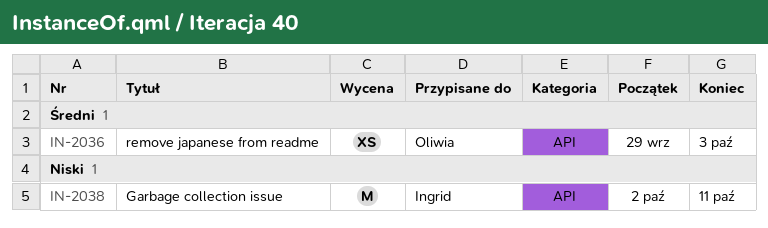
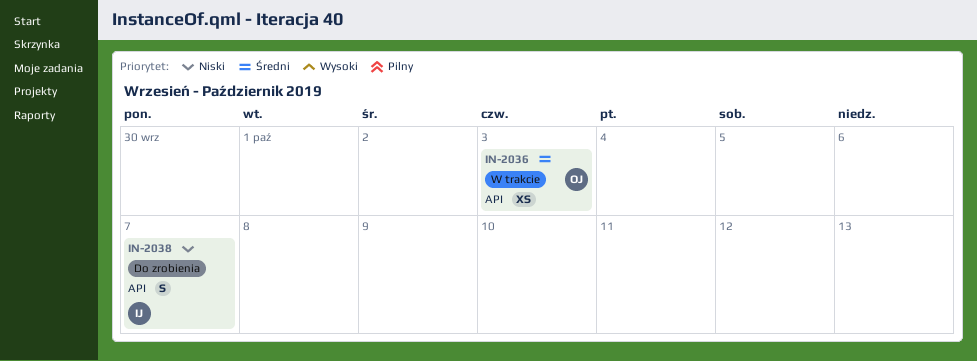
IN-2038, estimate: M -> S
IN-2038, due: Oct 11 -> Oct 7

